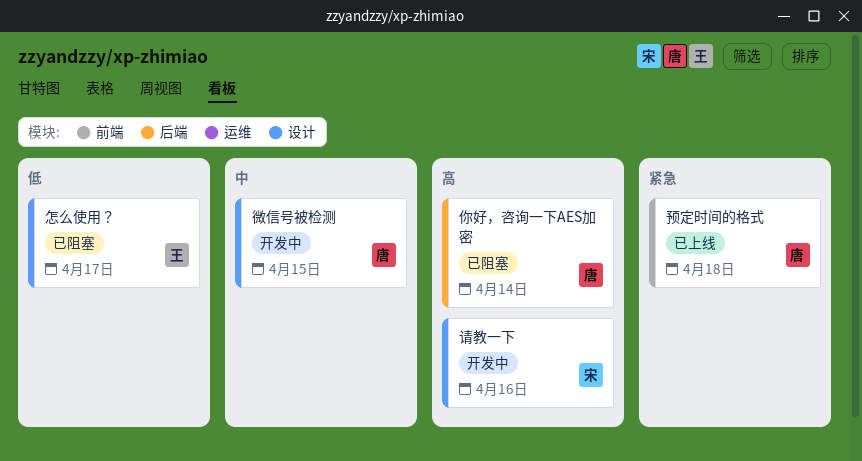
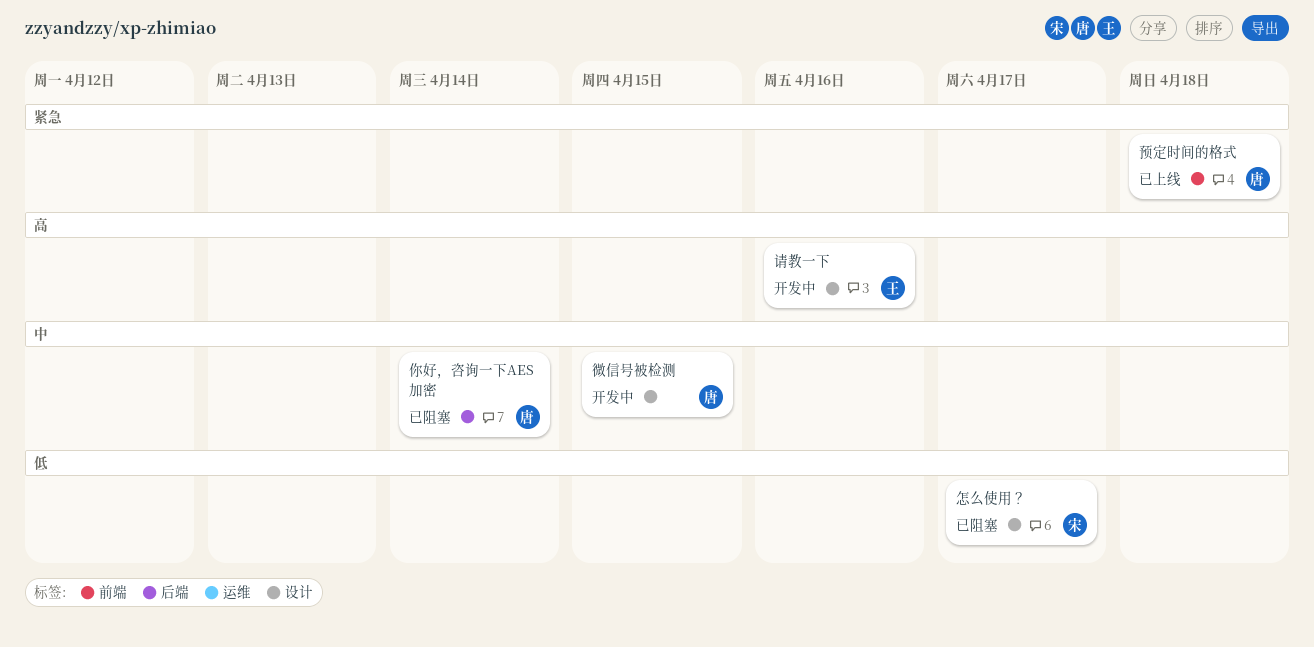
你好，咨询一下AES加密, priority: 高 -> 中
怎么使用？, owner: 王 -> 宋
请教一下, owner: 宋 -> 王

